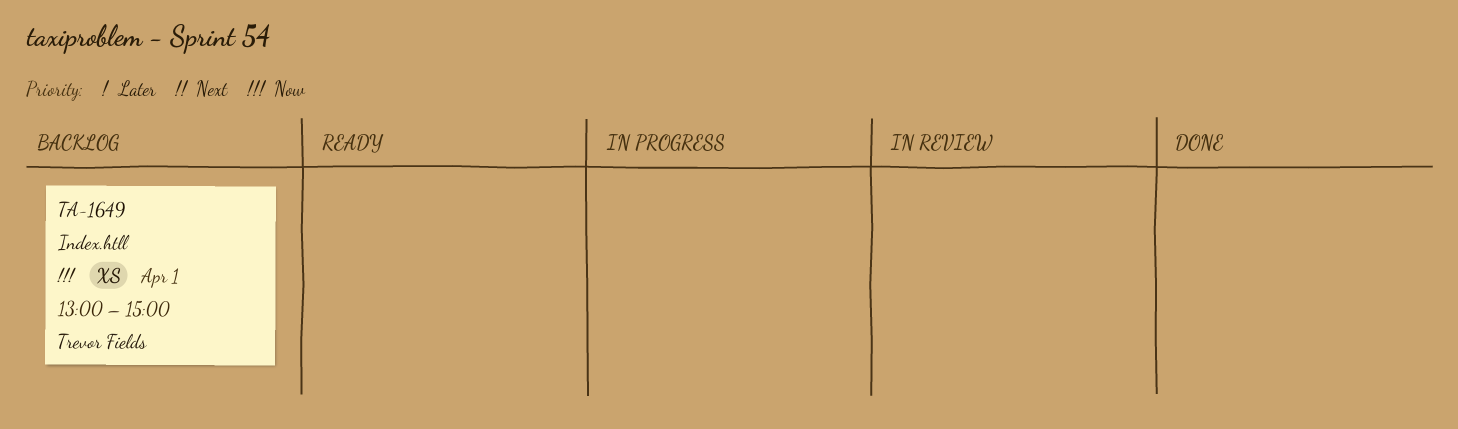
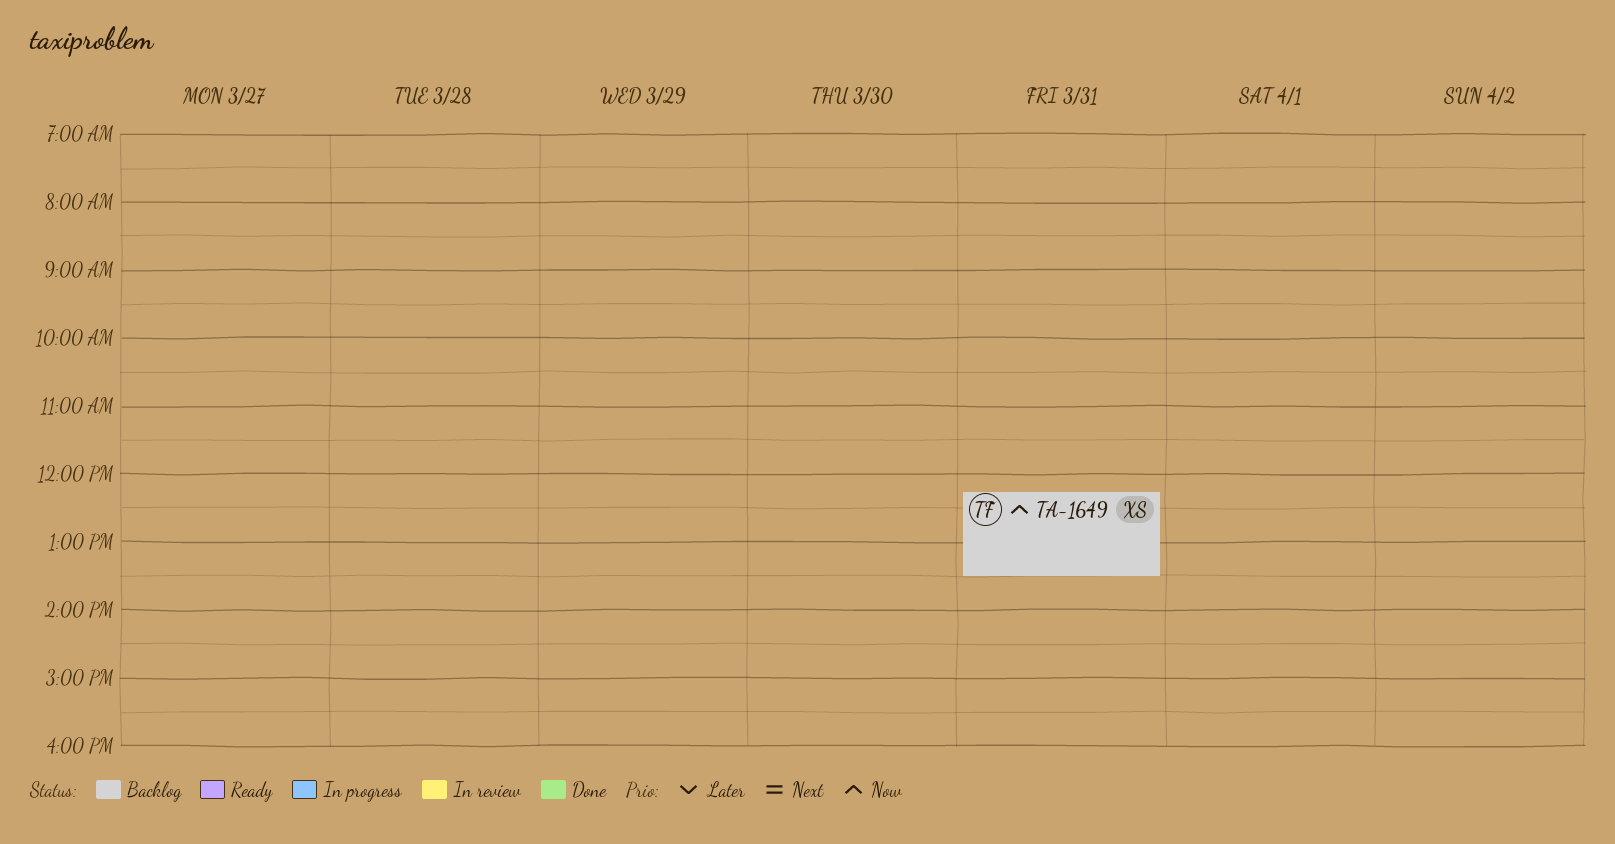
TA-1649, day: Apr 1 -> Mar 31
TA-1649, begins: 13:00 -> 12:15
TA-1649, ends: 15:00 -> 13:30

